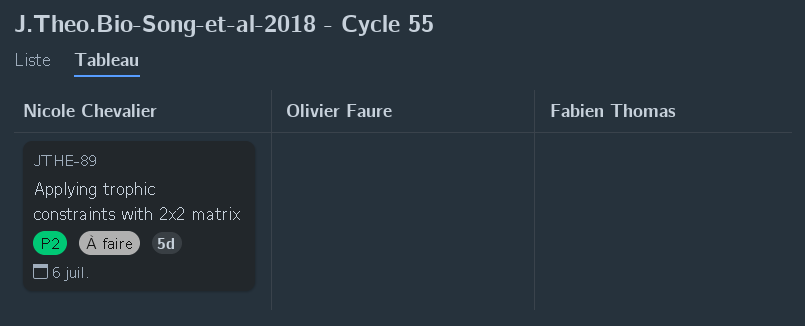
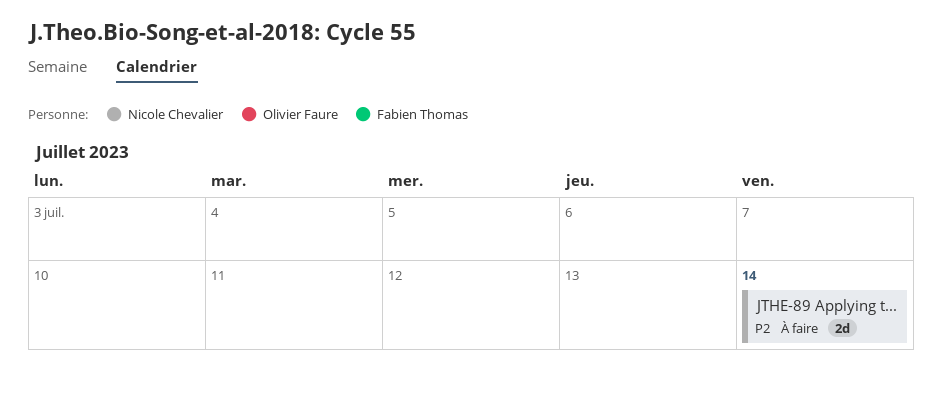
JTHE-89, estimate: 5d -> 2d
JTHE-89, due: Jul 6 -> Jul 14

